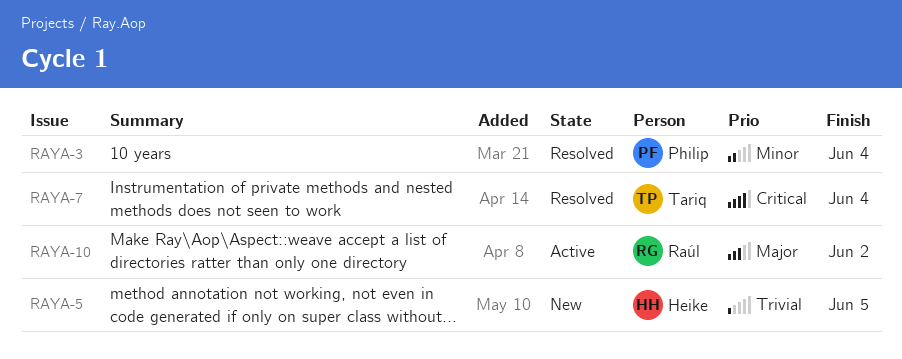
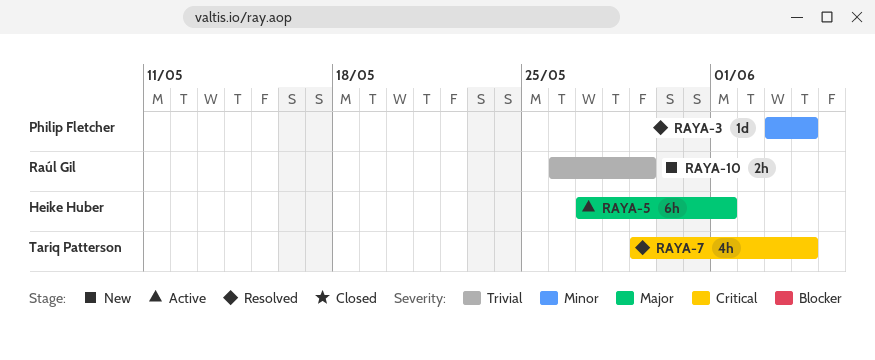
RAYA-5, status: New -> Active
RAYA-5, priority: Trivial -> Major
RAYA-5, due: Jun 5 -> Jun 1
RAYA-10, status: Active -> New
RAYA-10, priority: Major -> Trivial
RAYA-10, due: Jun 2 -> May 29

